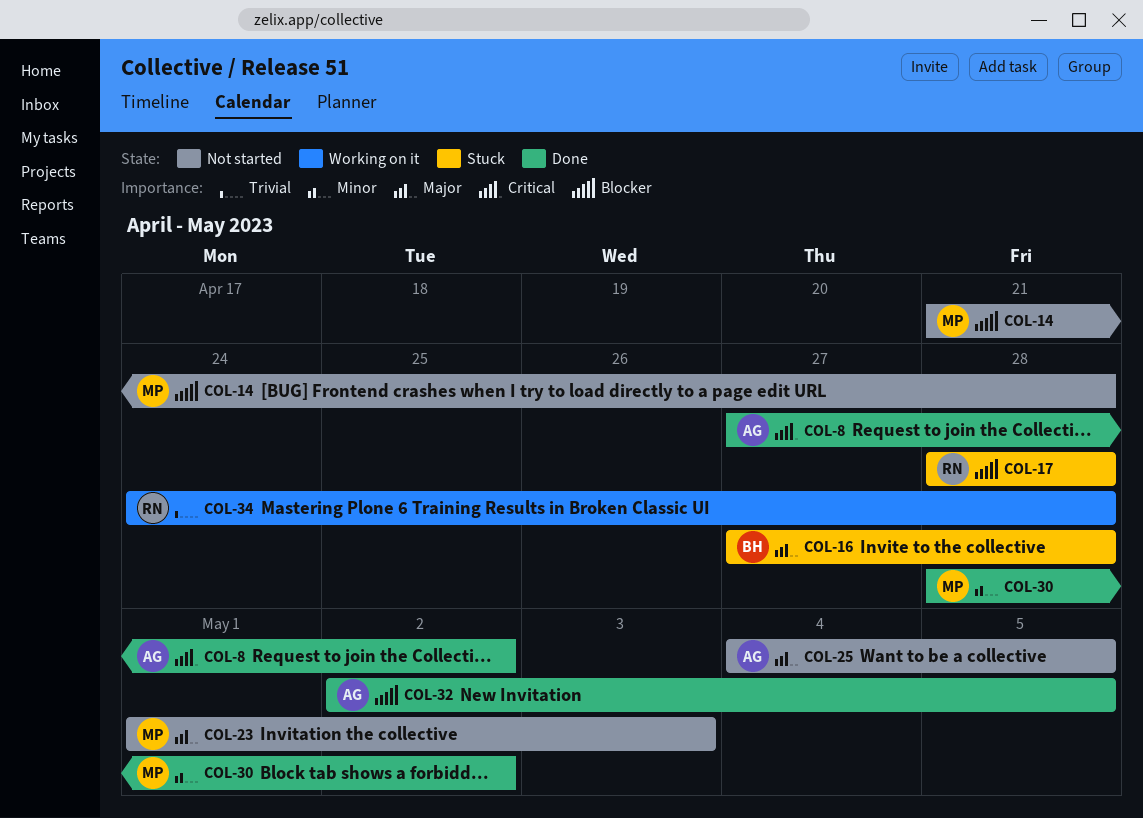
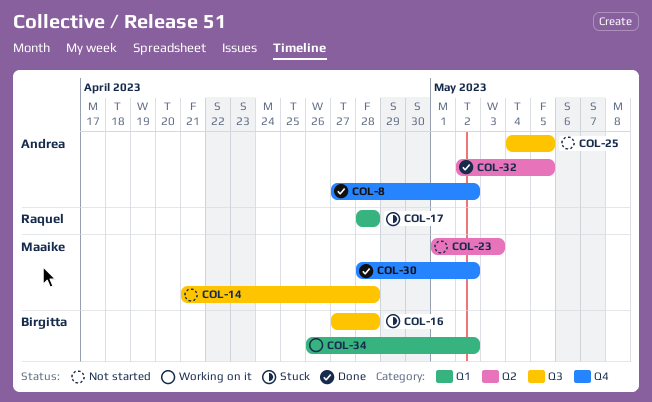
COL-34, owner: Raquel -> Birgitta
COL-34, start: Apr 24 -> Apr 26
COL-34, due: Apr 28 -> May 2

